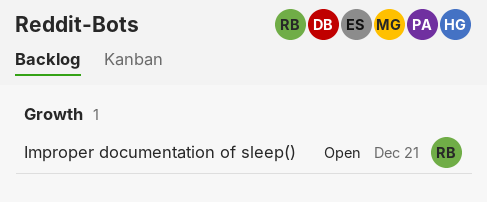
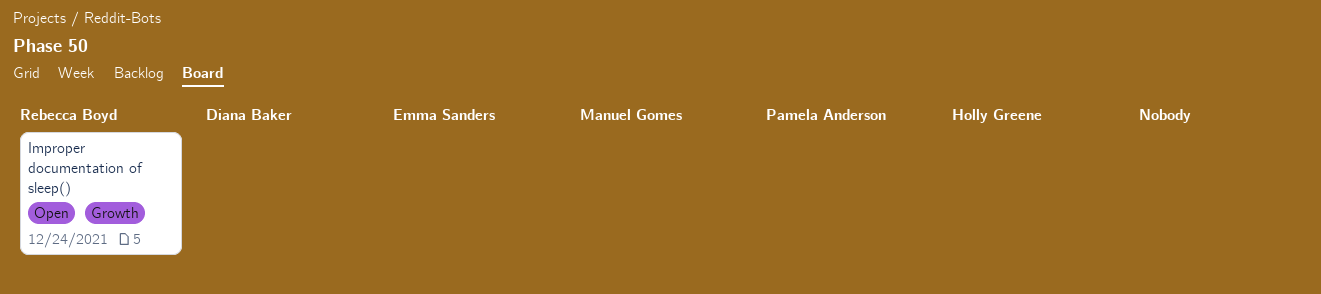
Improper documentation of sleep(), due: Dec 21 -> Dec 24

